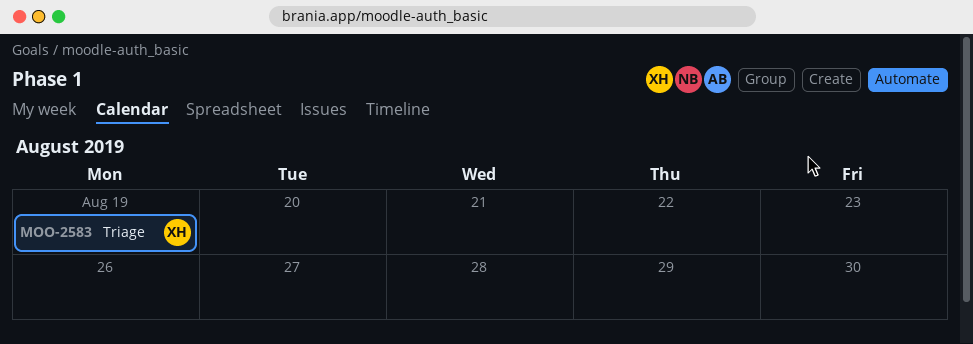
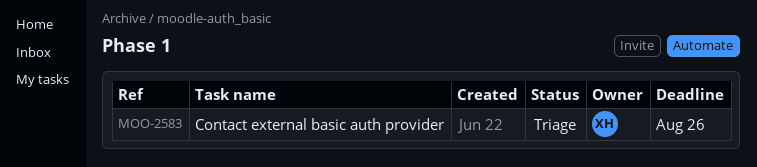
MOO-2583, due: Aug 19 -> Aug 26

